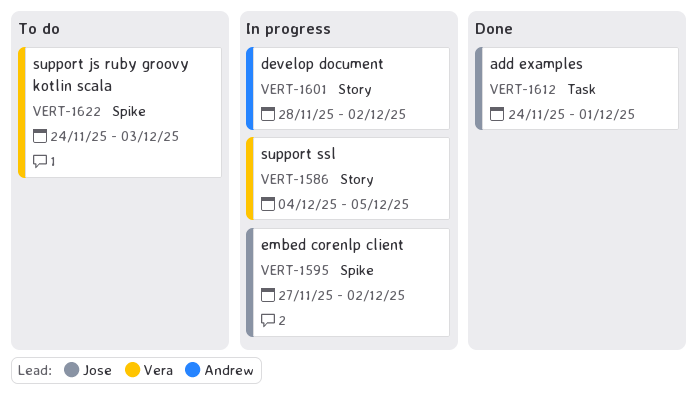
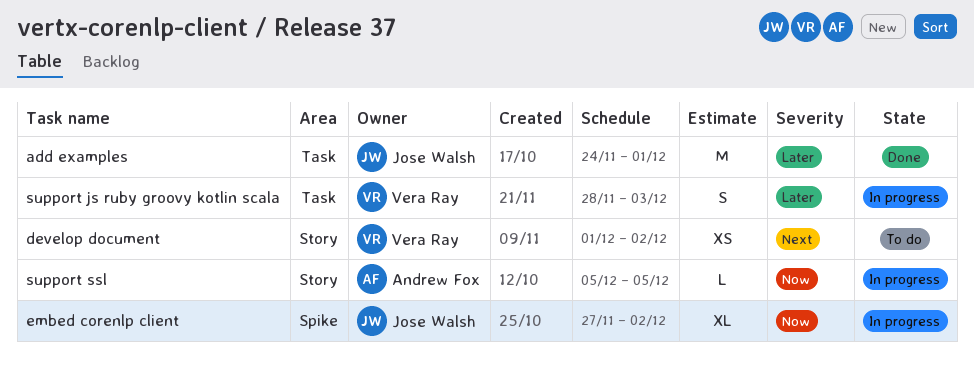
develop document, status: In progress -> To do
develop document, owner: Andrew Fox -> Vera Ray
develop document, start: Nov 28 -> Dec 1
support js ruby groovy kotlin scala, status: To do -> In progress
support js ruby groovy kotlin scala, label: Spike -> Task
support js ruby groovy kotlin scala, start: Nov 24 -> Nov 28
support ssl, owner: Vera Ray -> Andrew Fox
support ssl, start: Dec 4 -> Dec 5

